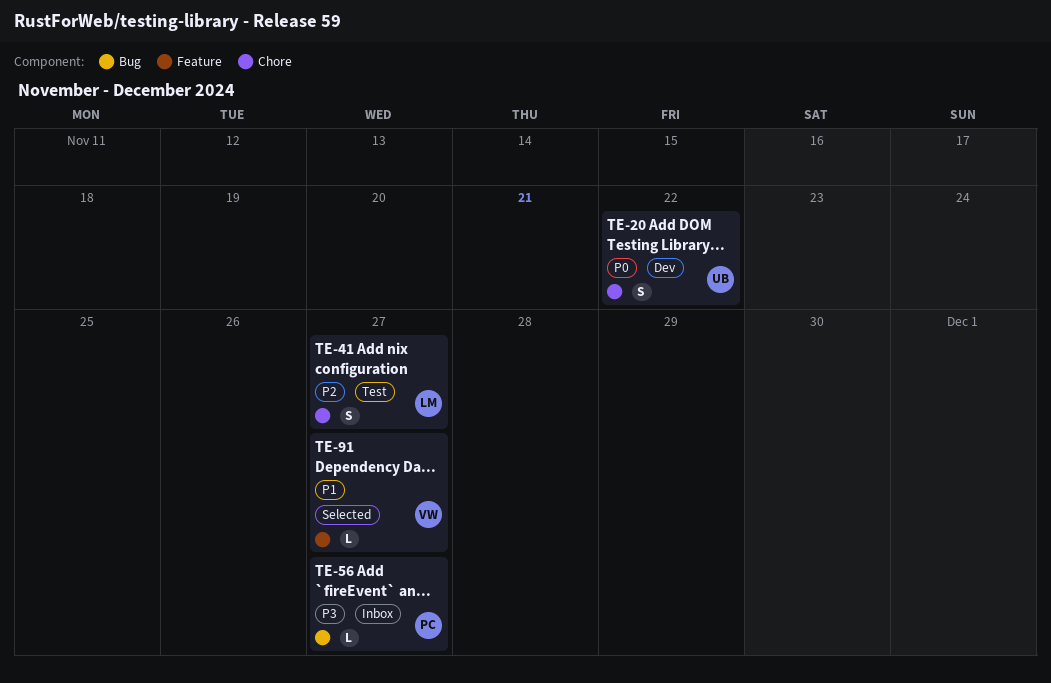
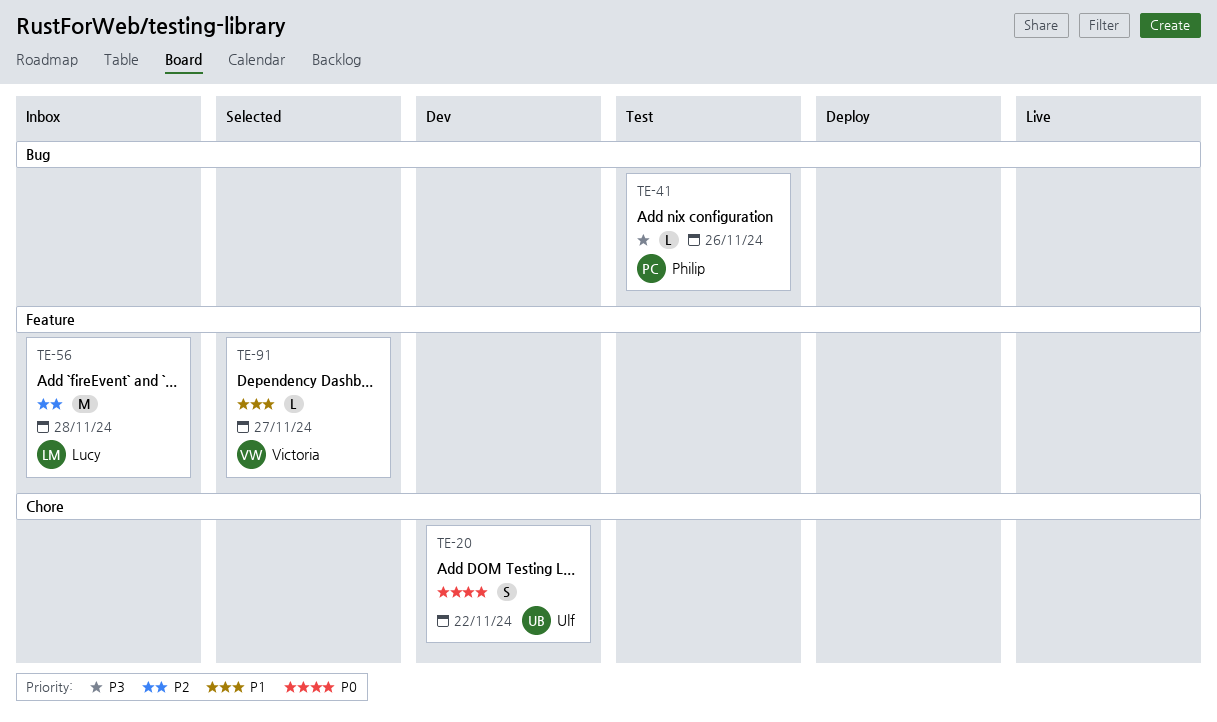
TE-41, owner: Lucy -> Philip
TE-41, priority: P2 -> P3
TE-41, label: Chore -> Bug
TE-41, estimate: S -> L
TE-41, due: Nov 27 -> Nov 26
TE-56, owner: Philip -> Lucy
TE-56, priority: P3 -> P2
TE-56, label: Bug -> Feature
TE-56, estimate: L -> M
TE-56, due: Nov 27 -> Nov 28

